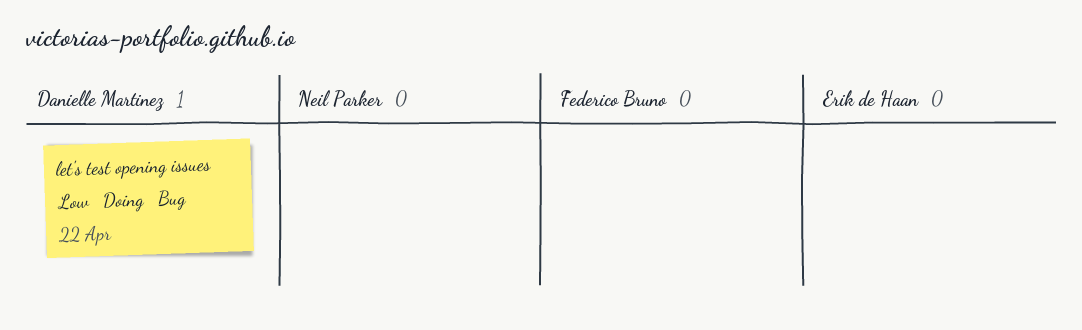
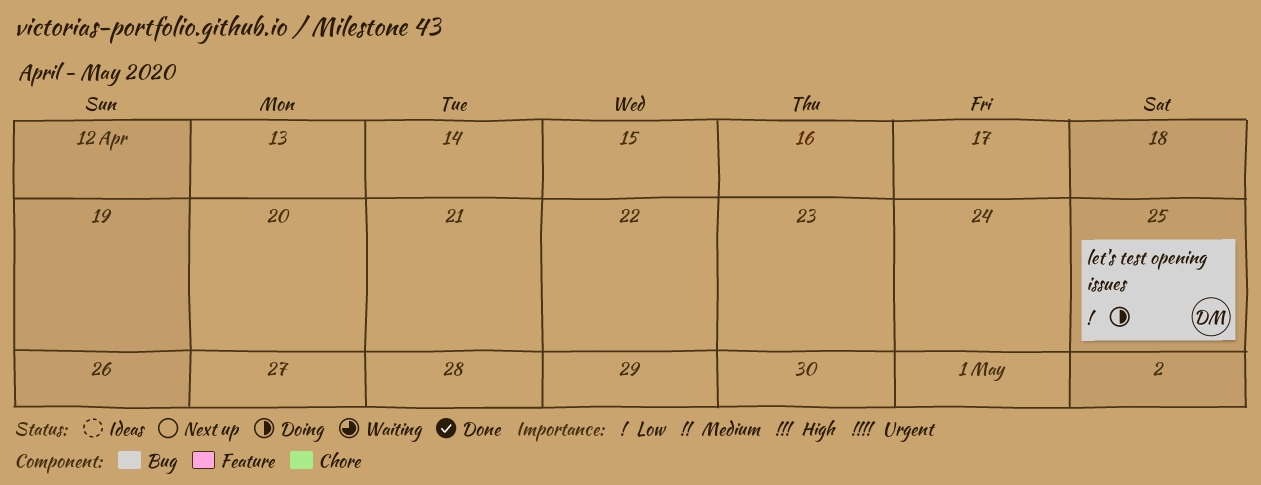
let's test opening issues, due: Apr 22 -> Apr 25

